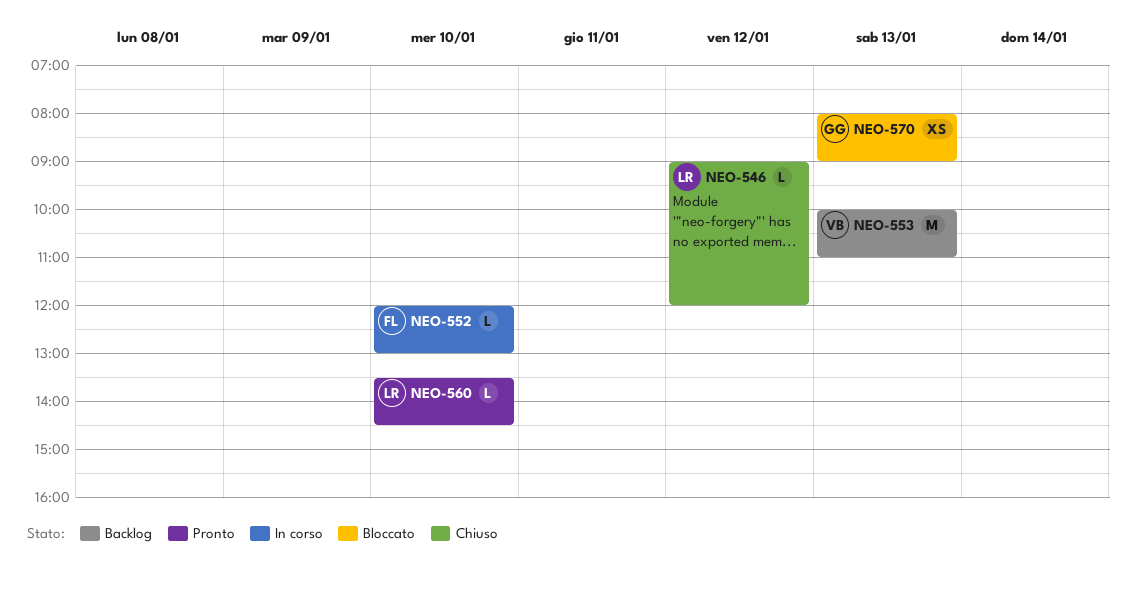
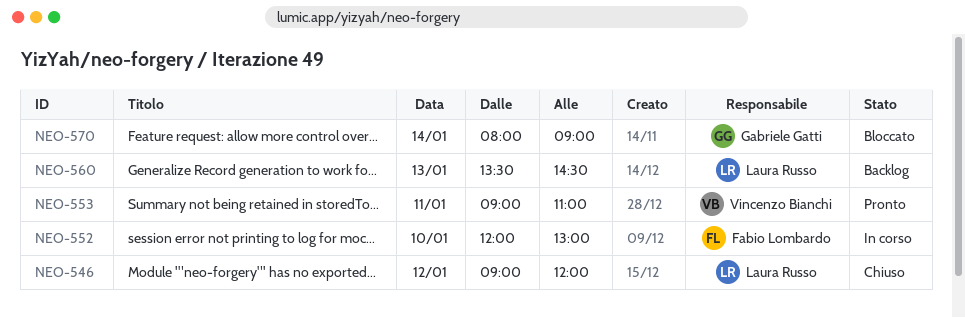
NEO-553, status: Backlog -> Pronto
NEO-553, day: Jan 13 -> Jan 11
NEO-553, begins: 10:00 -> 09:00
NEO-560, status: Pronto -> Backlog
NEO-560, day: Jan 10 -> Jan 13
NEO-570, day: Jan 13 -> Jan 14

